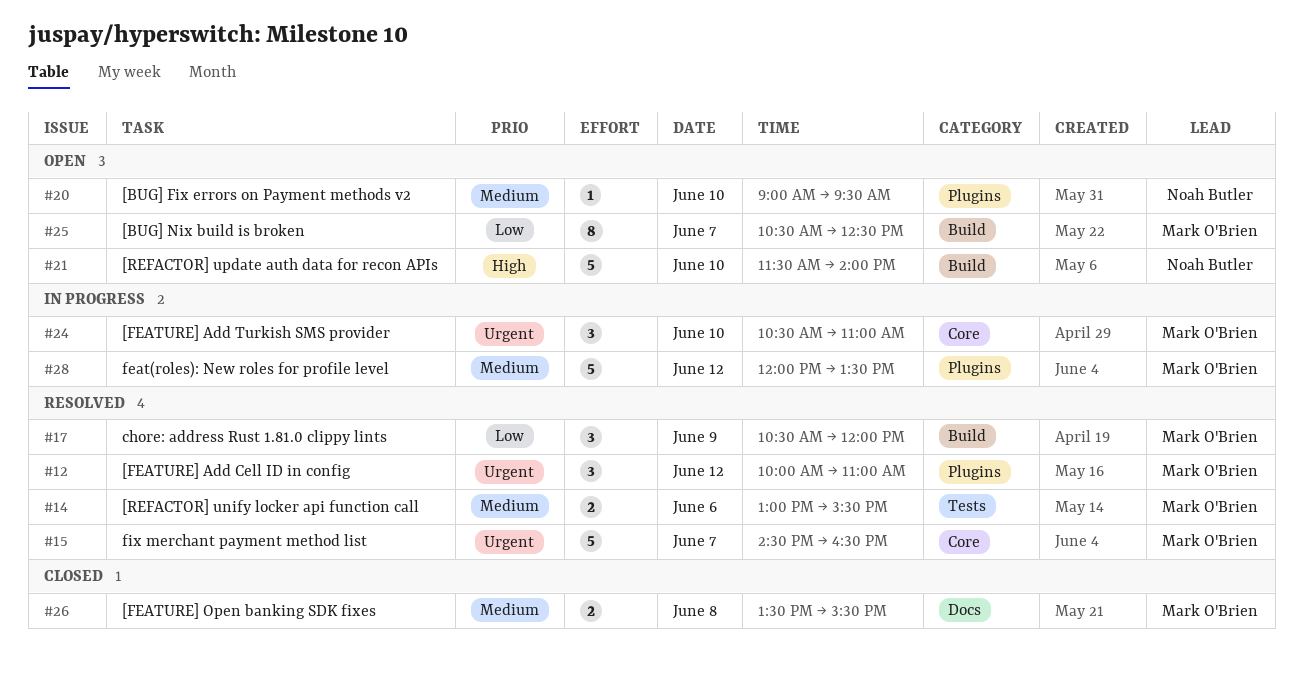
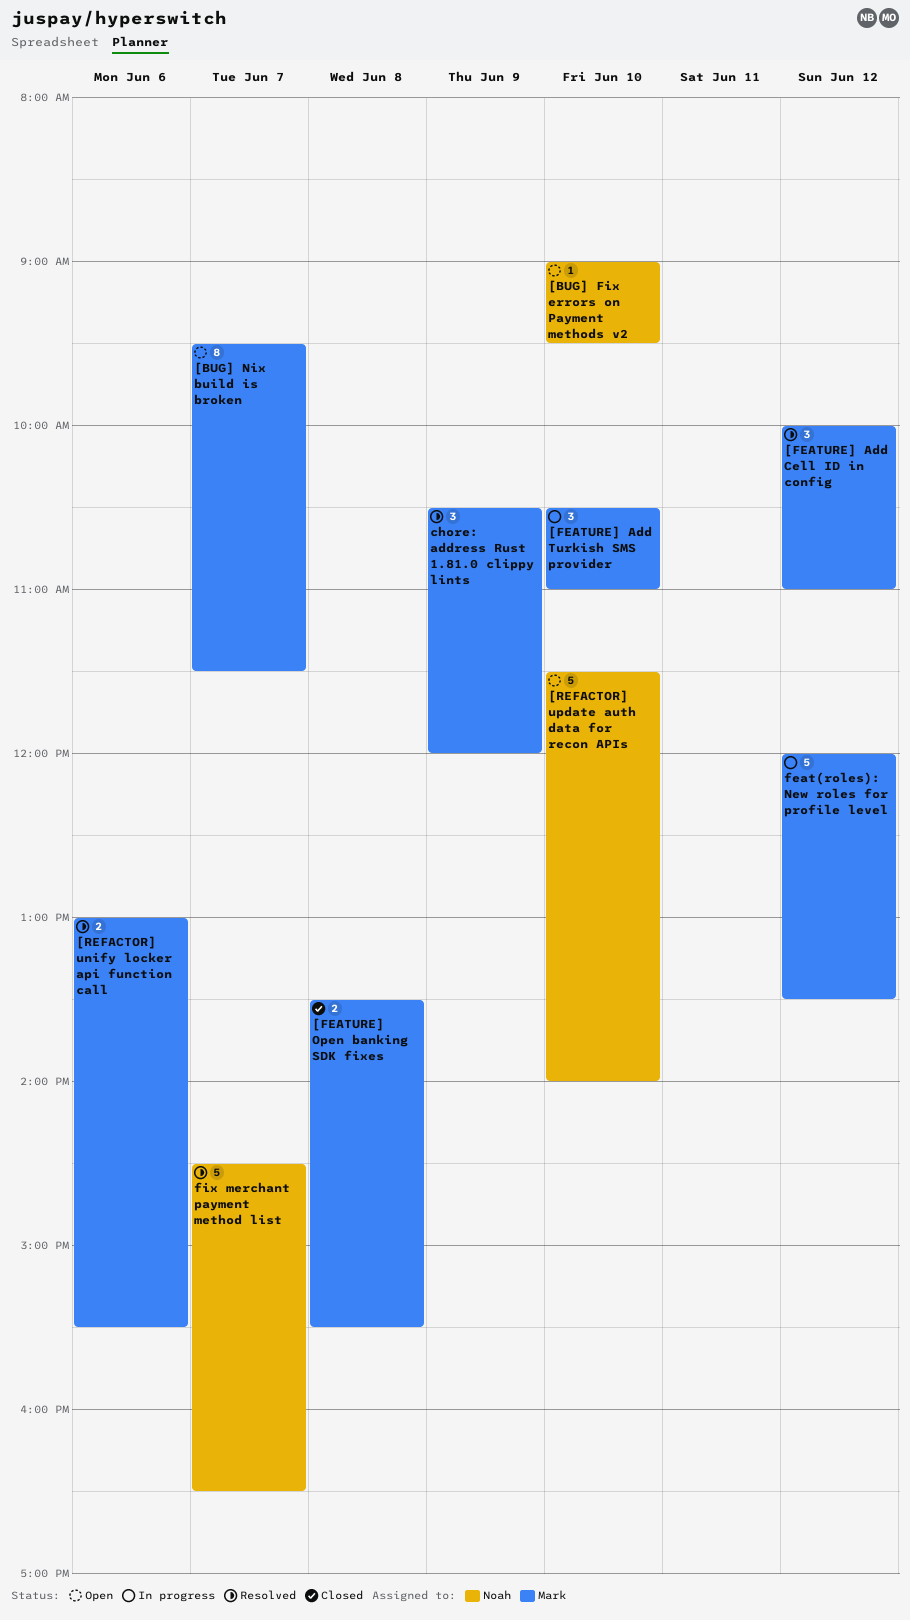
[BUG] Nix build is broken, begins: 10:30 -> 09:30
[BUG] Nix build is broken, ends: 12:30 -> 11:30
fix merchant payment method list, owner: Mark O'Brien -> Noah Butler

